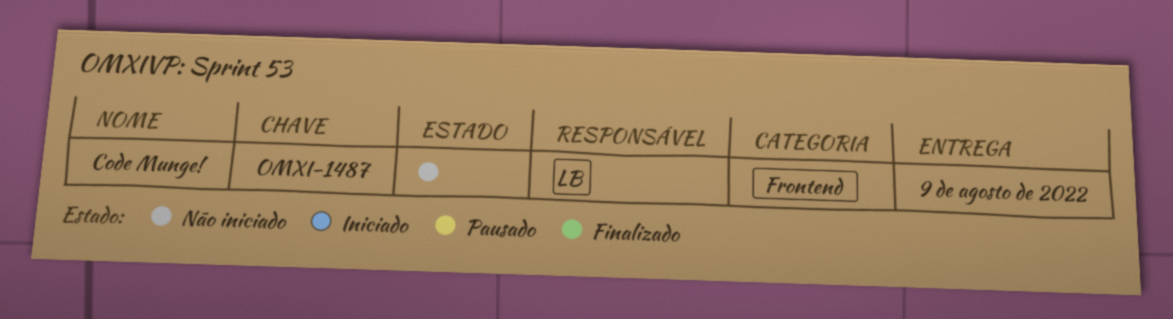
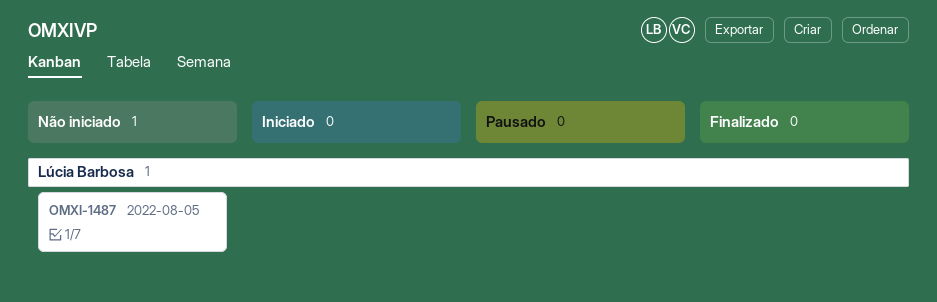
OMXI-1487, due: Aug 9 -> Aug 5

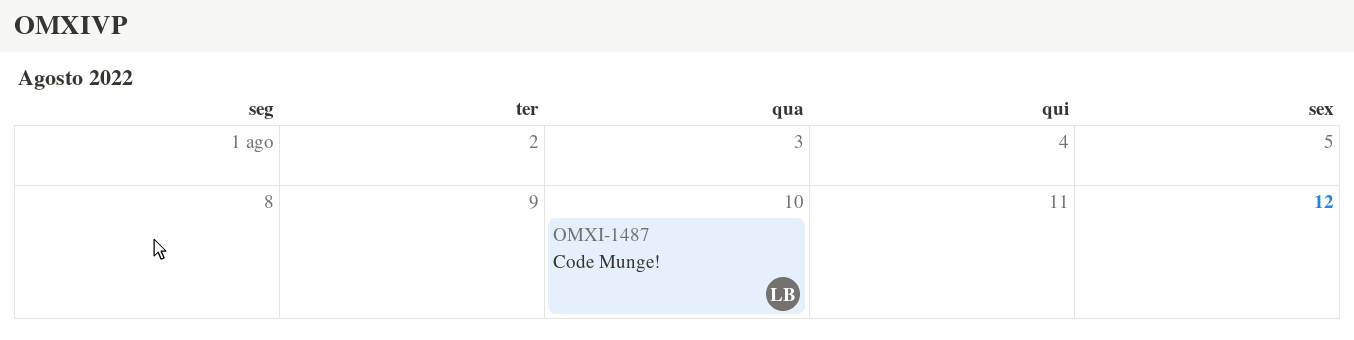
OMXI-1487, due: Aug 5 -> Aug 10

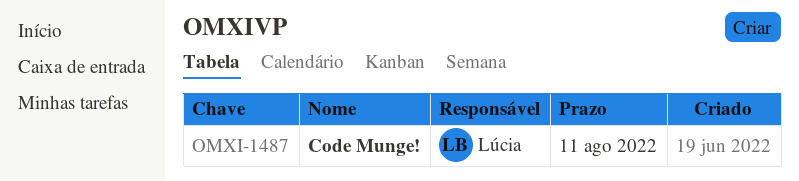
OMXI-1487, due: Aug 10 -> Aug 11

